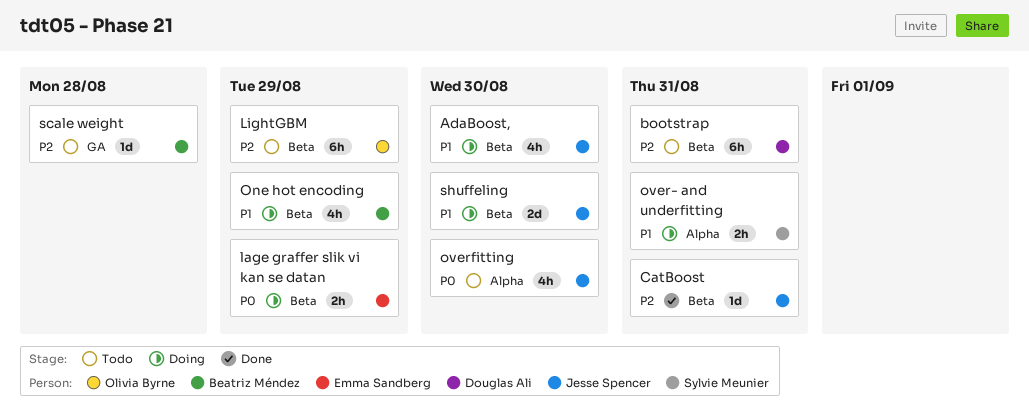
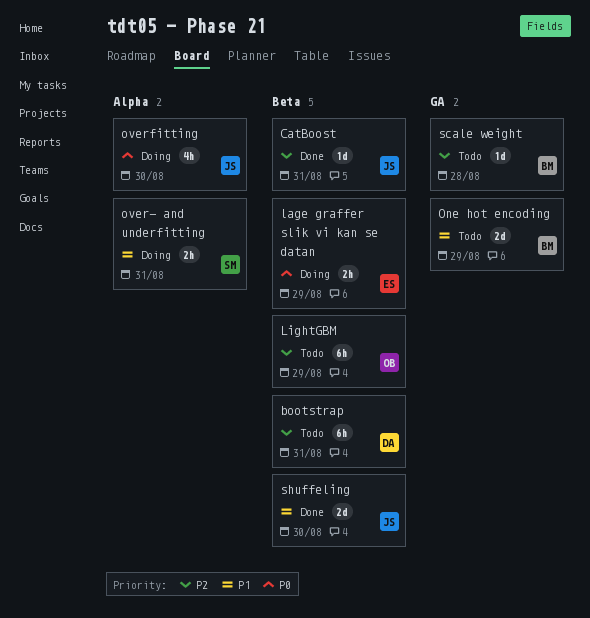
AdaBoost,: present -> none
One hot encoding, status: Doing -> Todo
One hot encoding, label: Beta -> GA
One hot encoding, estimate: 4h -> 2d
overfitting, status: Todo -> Doing
shuffeling, status: Doing -> Done

